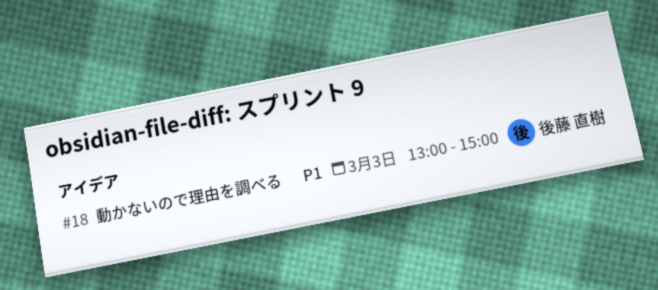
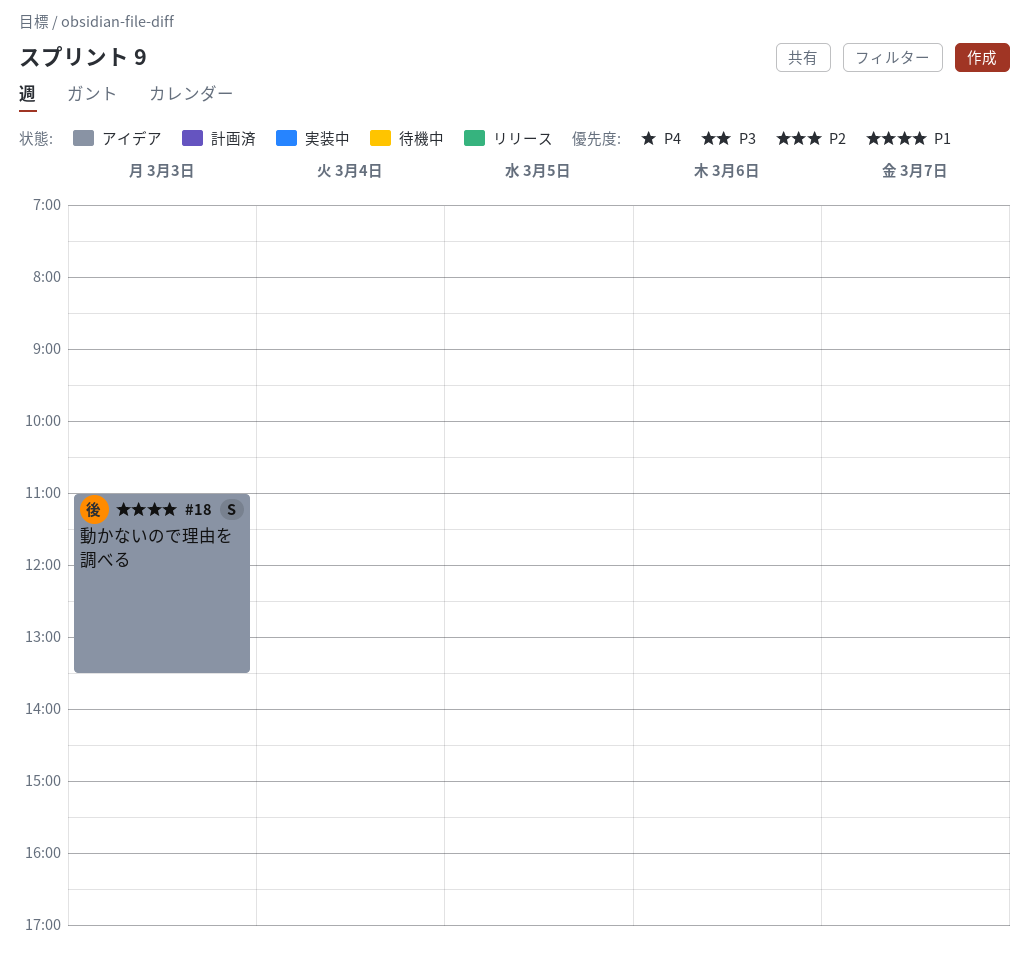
#18, begins: 13:00 -> 11:00
#18, ends: 15:00 -> 13:30

